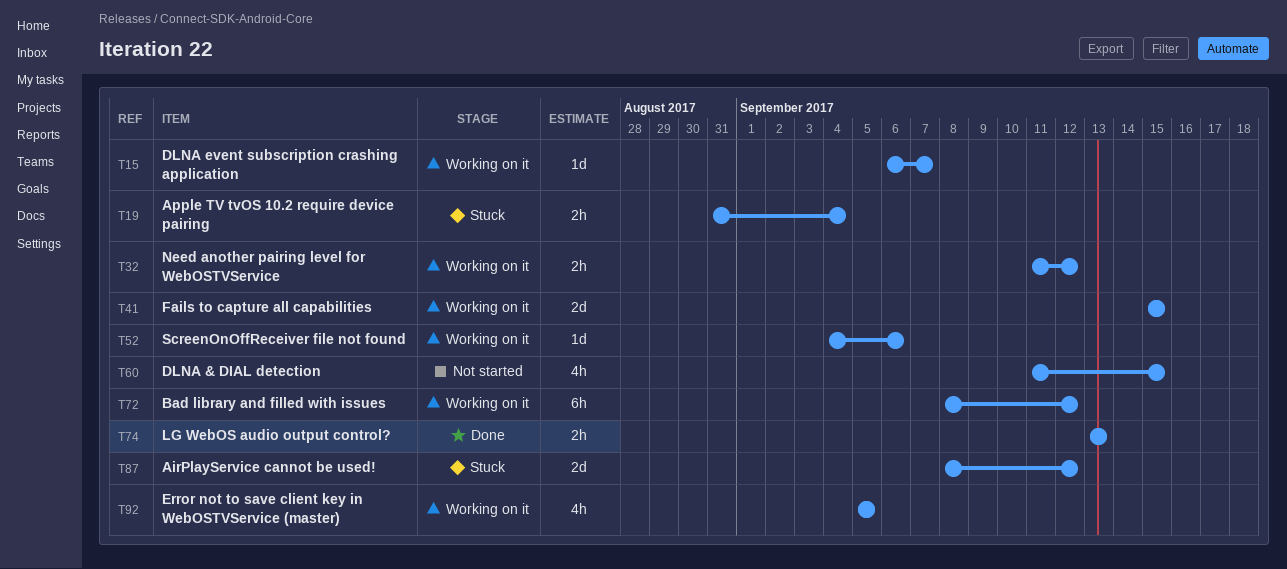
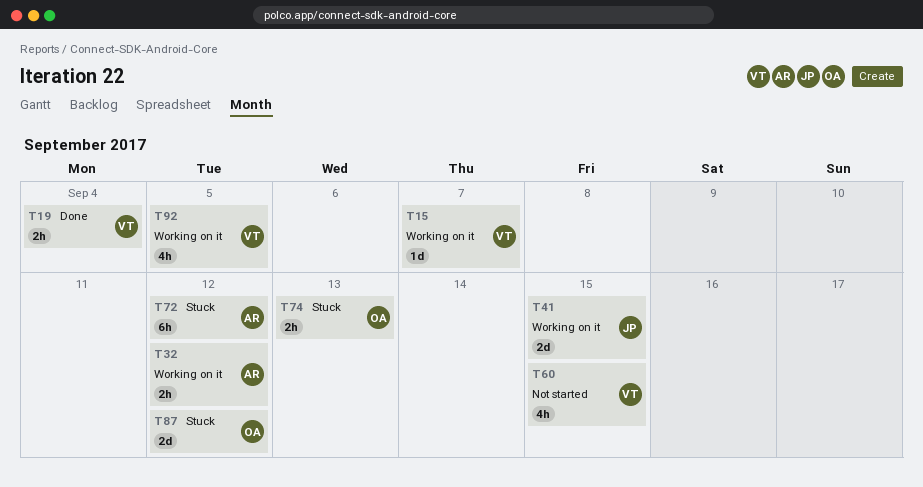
T19, status: Stuck -> Done
T52: present -> none
T72, status: Working on it -> Stuck
T74, status: Done -> Stuck

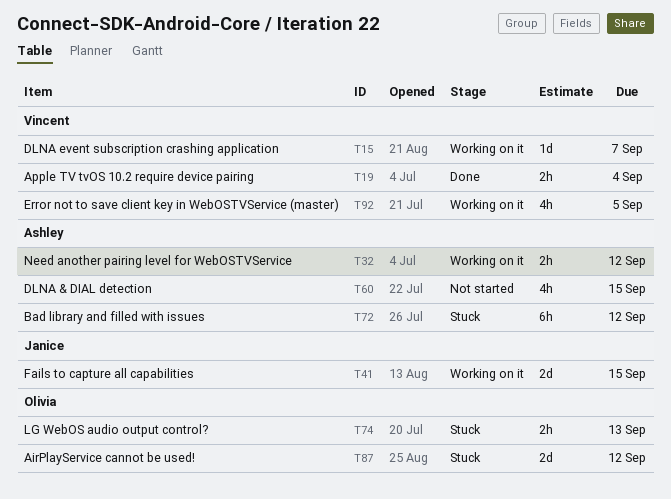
T60, owner: Vincent -> Ashley

